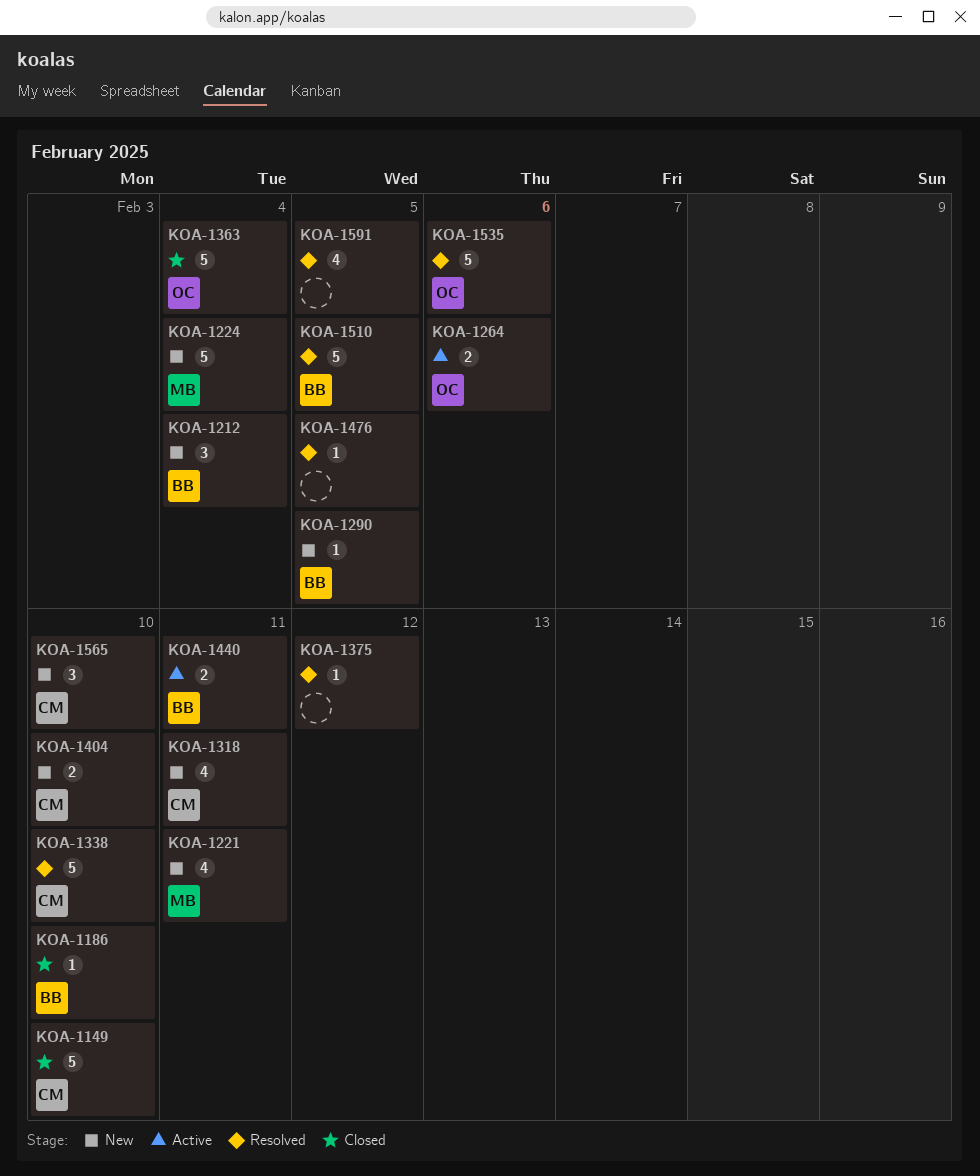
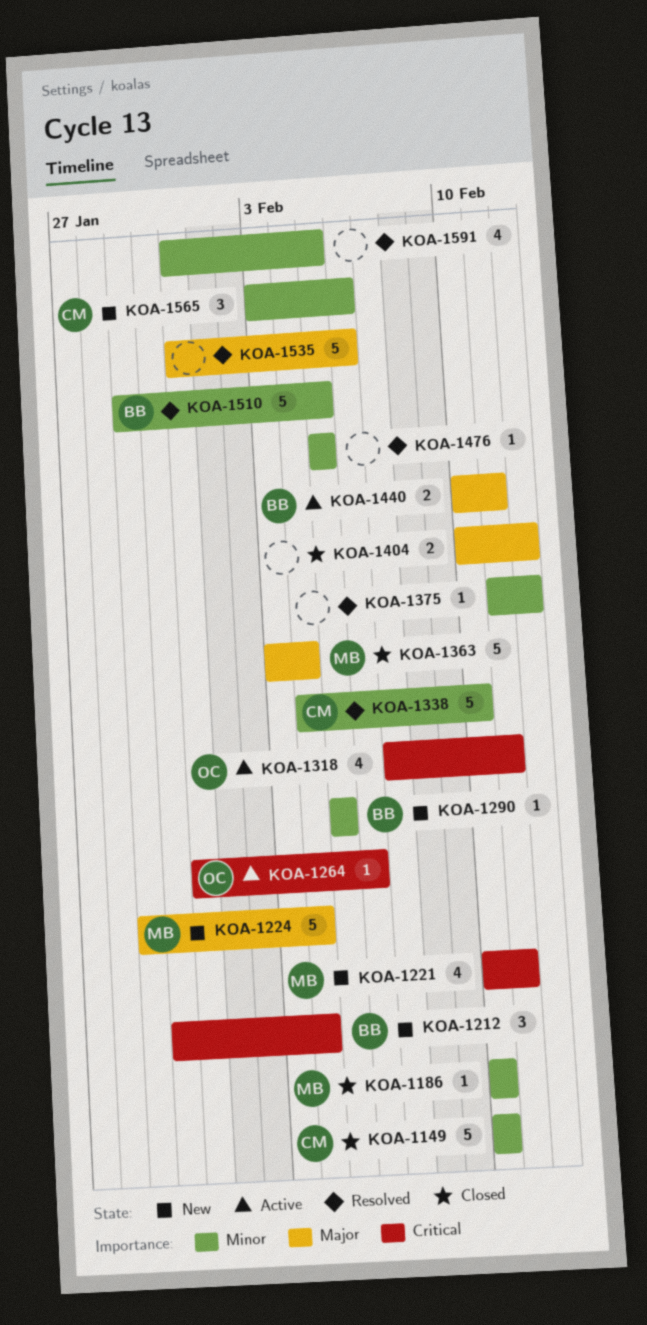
KOA-1186, owner: BB -> MB
KOA-1264, estimate: 2 -> 1
KOA-1318, status: New -> Active
KOA-1318, owner: CM -> OC
KOA-1363, owner: OC -> MB
KOA-1404, status: New -> Closed
KOA-1404, owner: CM -> none
KOA-1404, due: Feb 10 -> Feb 12
KOA-1535, owner: OC -> none
KOA-1565, due: Feb 10 -> Feb 6

